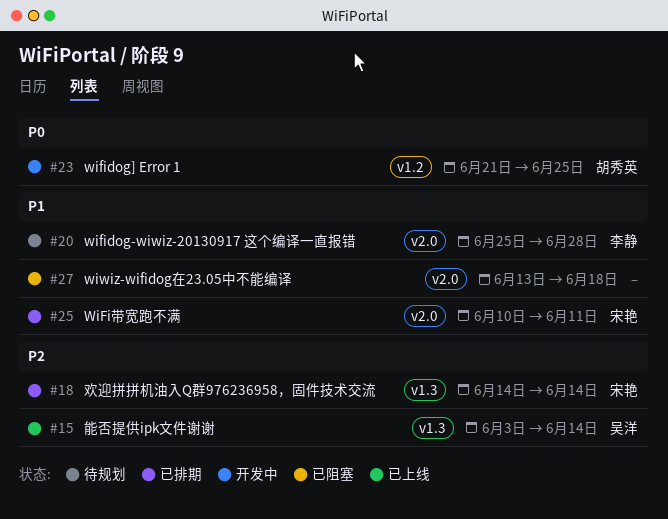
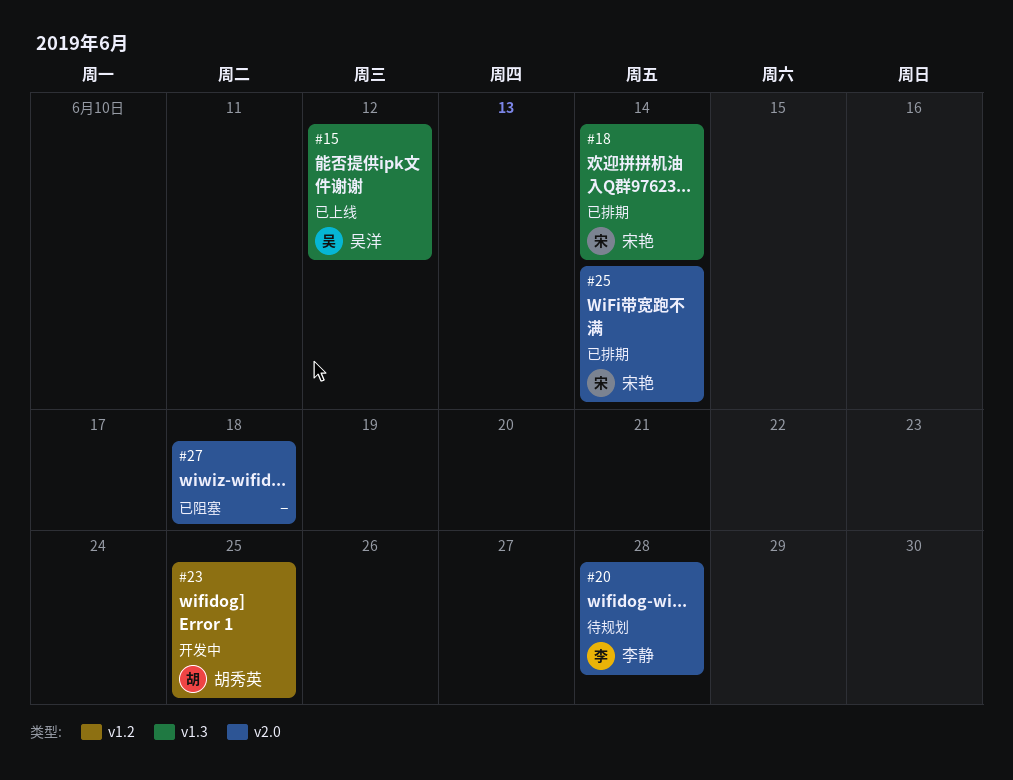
#15, due: Jun 14 -> Jun 12
#25, due: Jun 11 -> Jun 14

